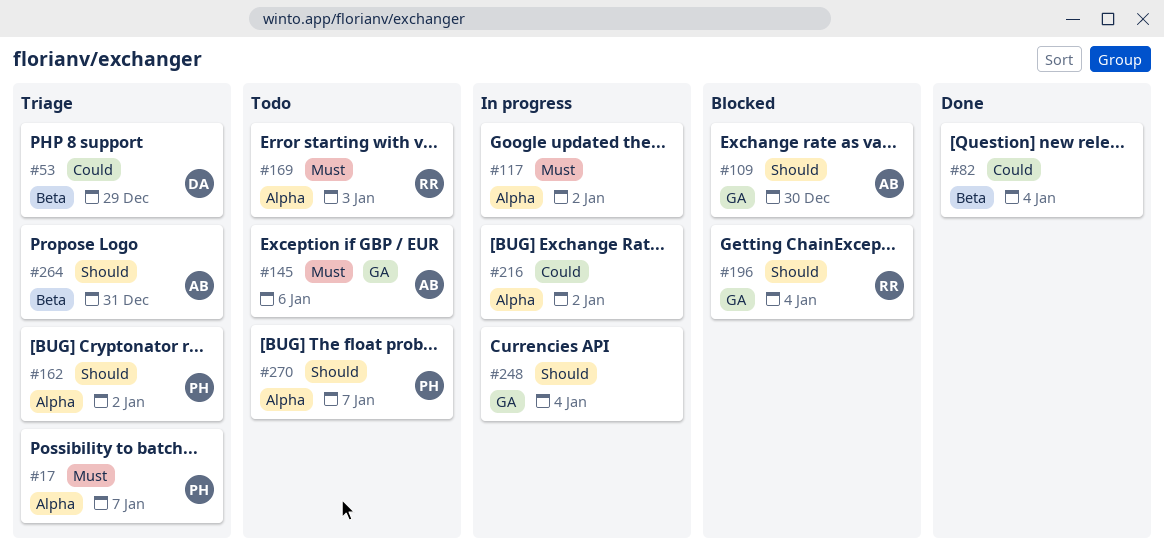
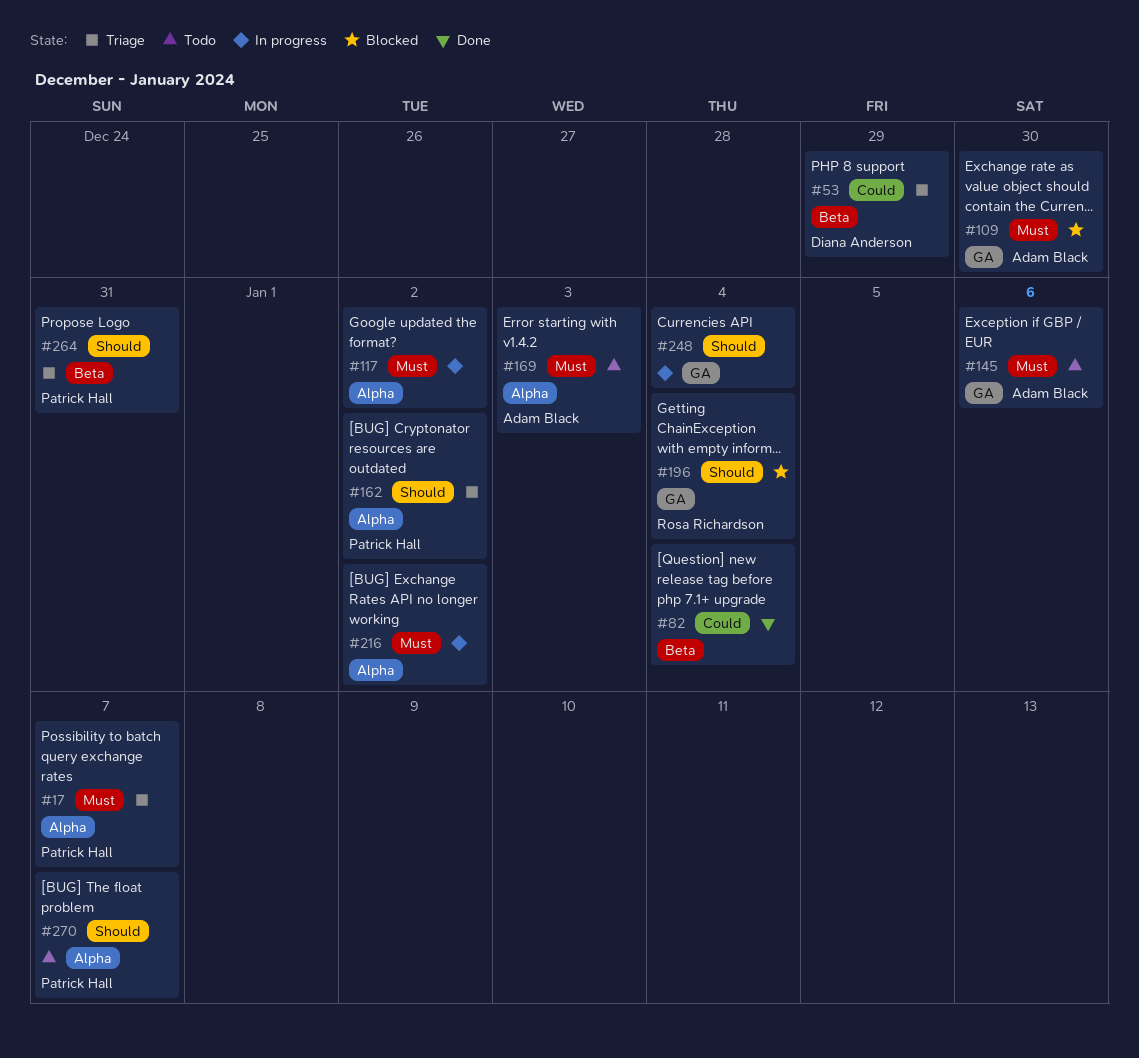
#109, priority: Should -> Must
#169, owner: Rosa Richardson -> Adam Black
#216, priority: Could -> Must
#264, owner: Adam Black -> Patrick Hall

